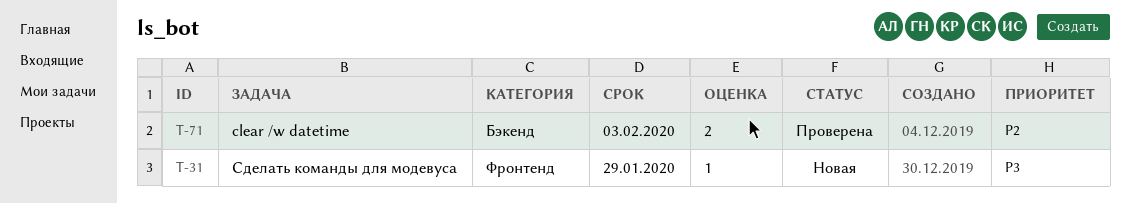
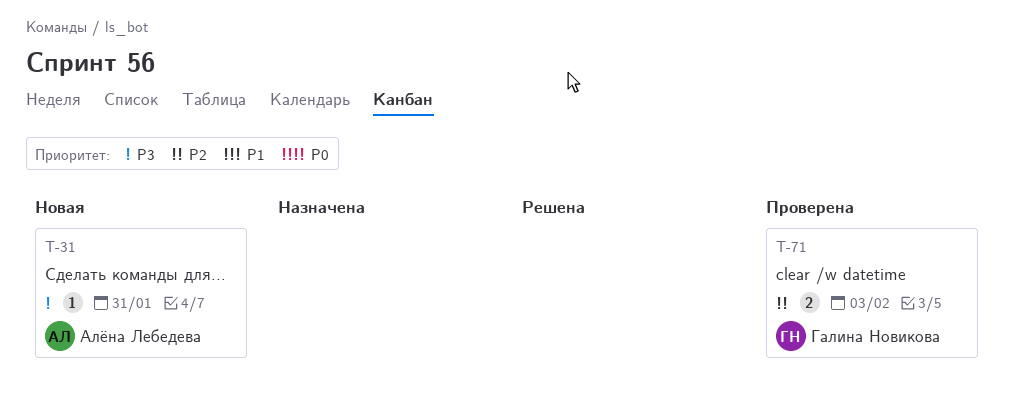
T-31, due: Jan 29 -> Jan 31

